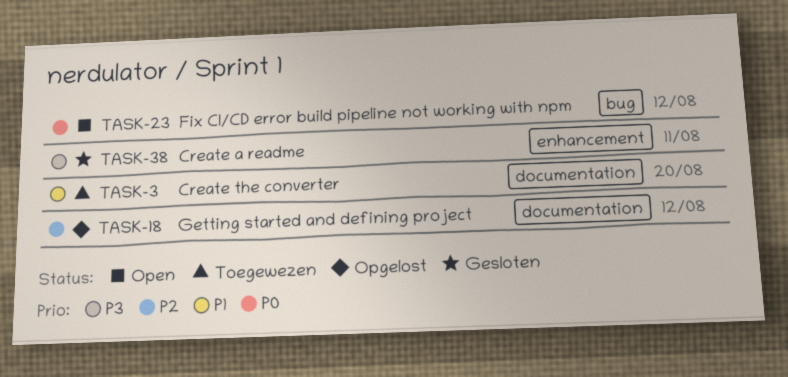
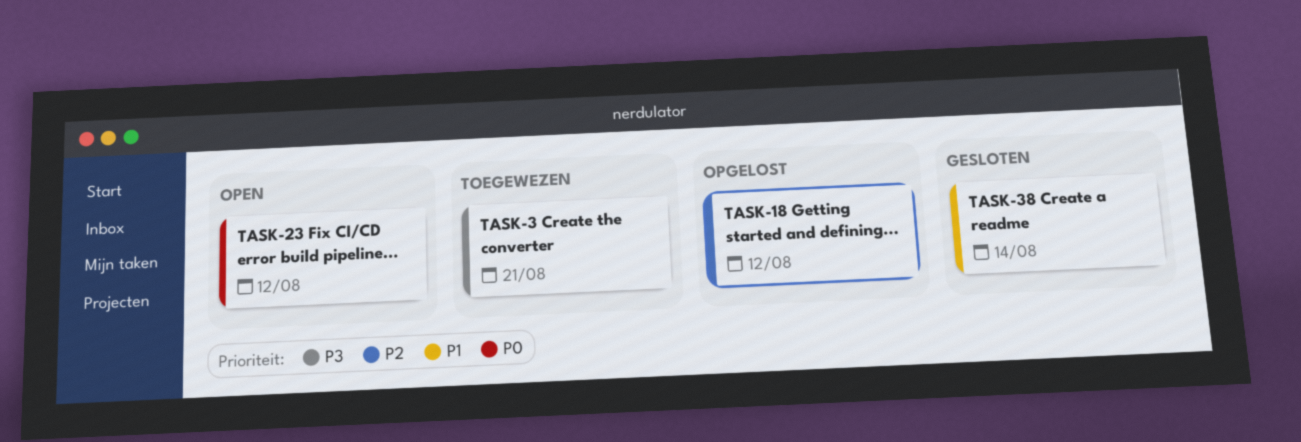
TASK-3, priority: P1 -> P3
TASK-3, due: Aug 20 -> Aug 21
TASK-38, priority: P3 -> P1
TASK-38, due: Aug 11 -> Aug 14

